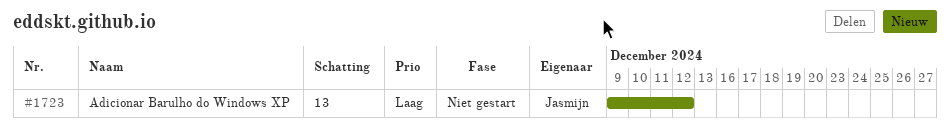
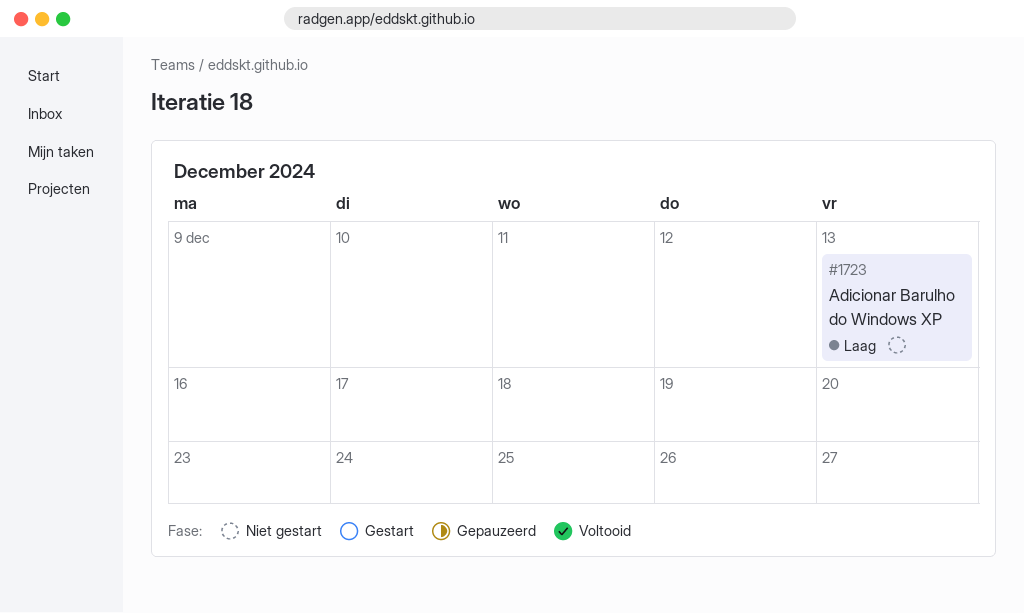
#1723, due: Dec 12 -> Dec 13

